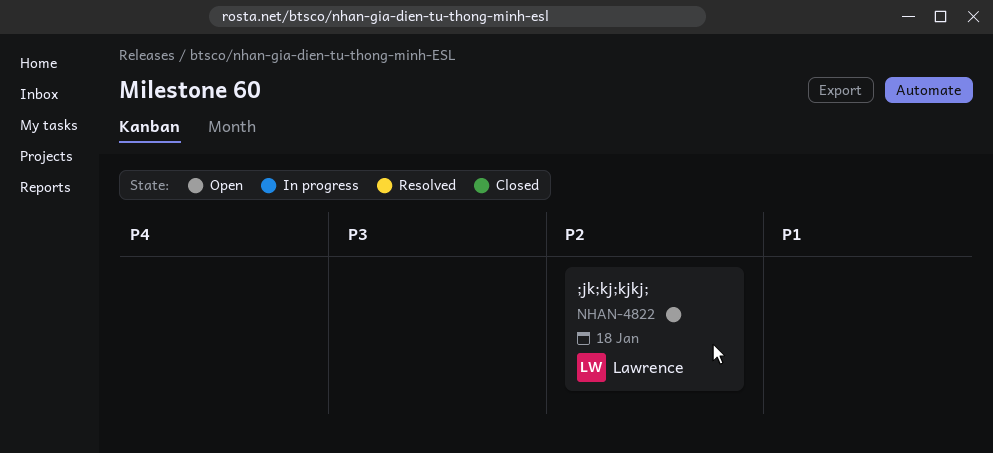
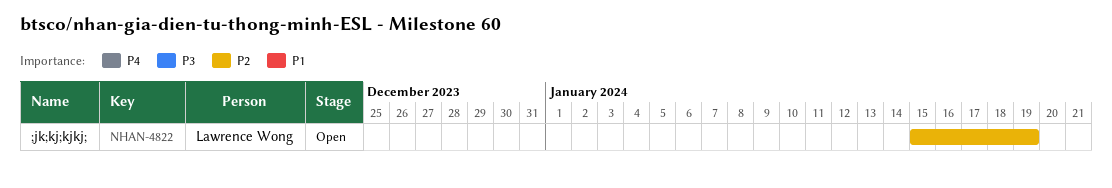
NHAN-4822, due: Jan 18 -> Jan 19

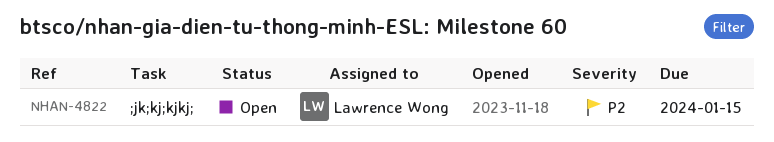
NHAN-4822, due: Jan 19 -> Jan 15

